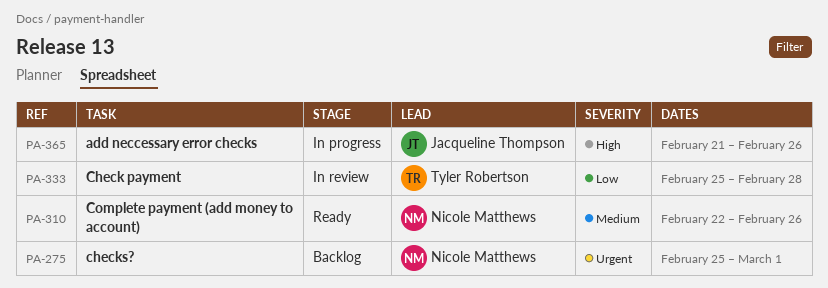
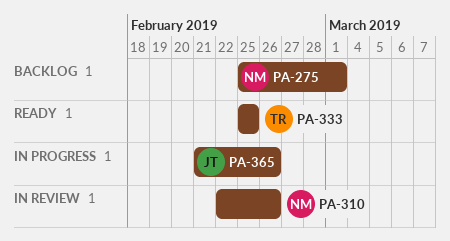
PA-310, status: Ready -> In review
PA-333, status: In review -> Ready
PA-333, due: Feb 28 -> Feb 25

